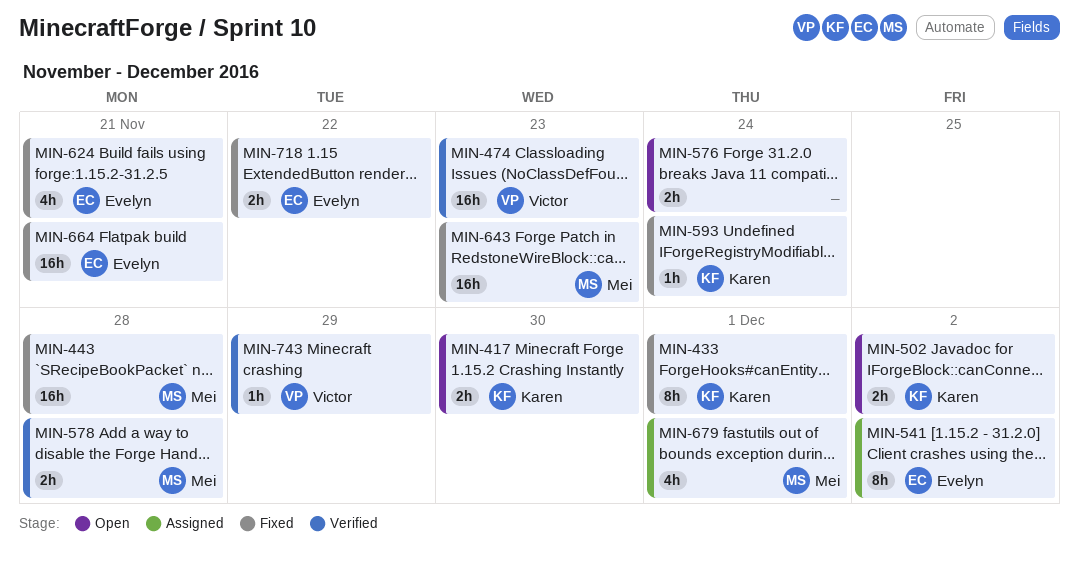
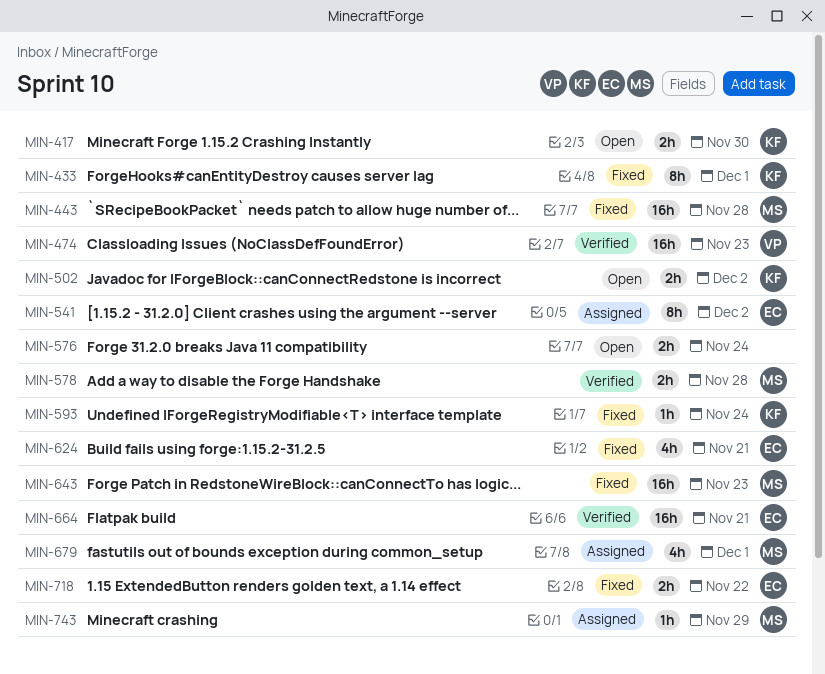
MIN-664, status: Fixed -> Verified
MIN-743, status: Verified -> Assigned
MIN-743, owner: Victor -> Mei

